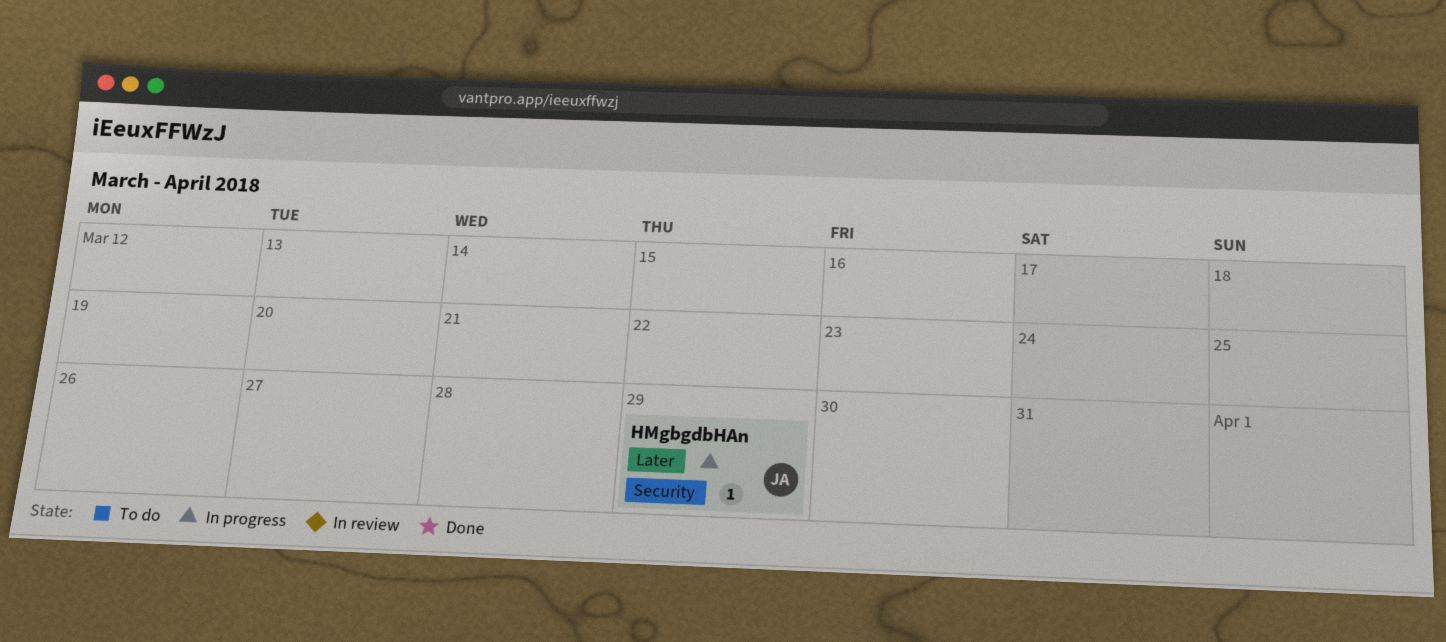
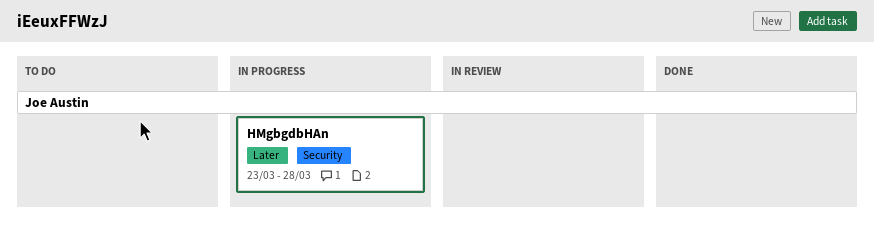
HMgbgdbHAn, due: Mar 29 -> Mar 28

